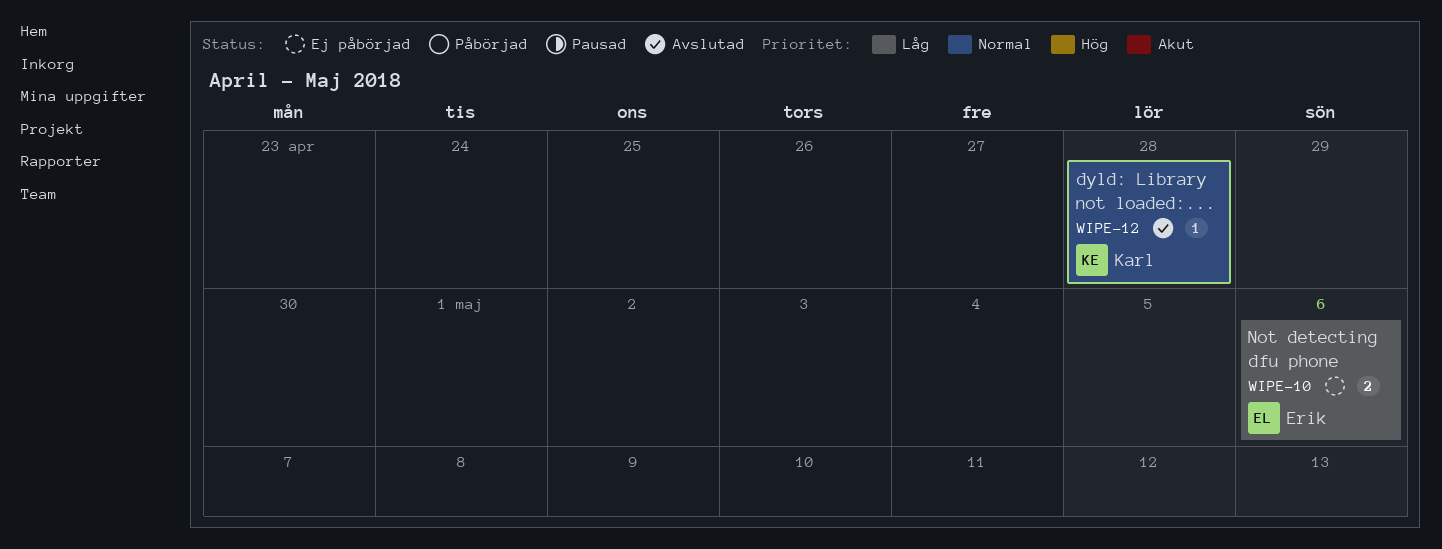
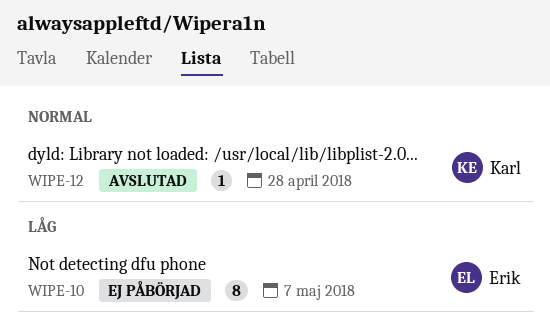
WIPE-10, estimate: 2 -> 8
WIPE-10, due: May 6 -> May 7

